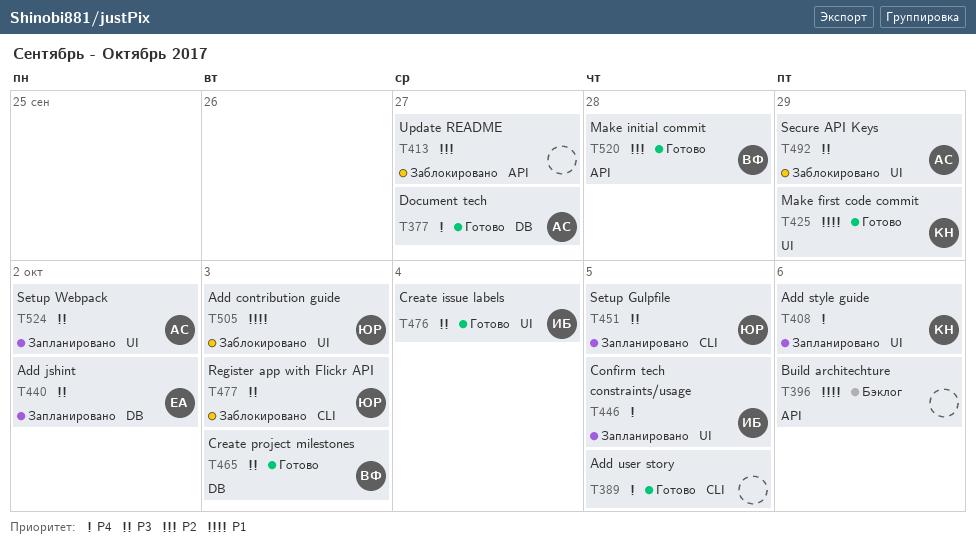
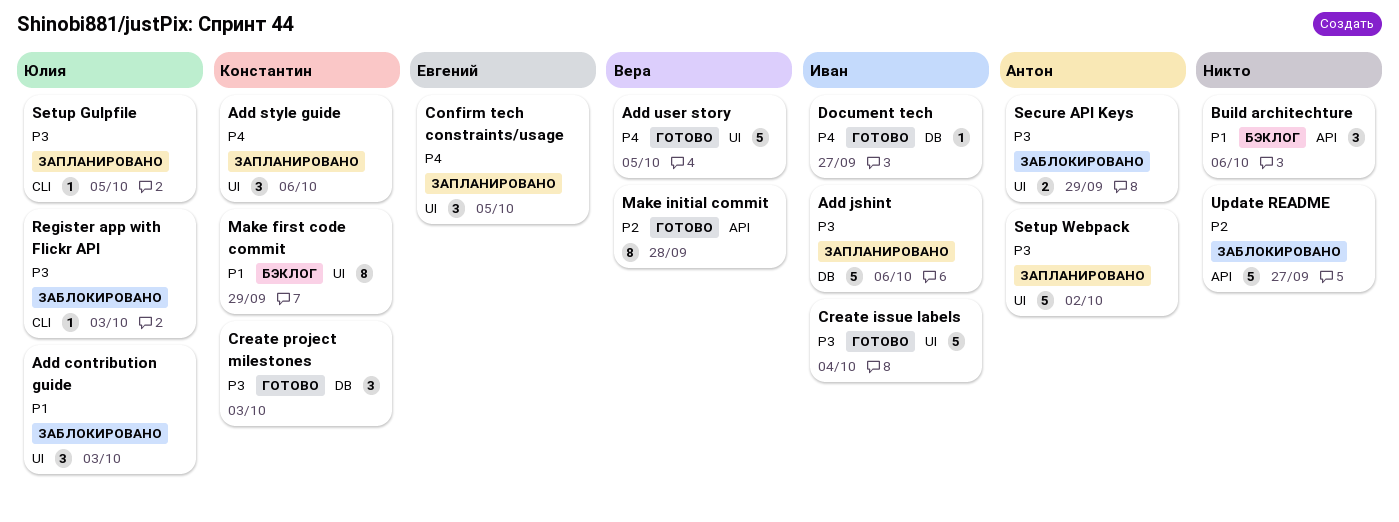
Add jshint, owner: Евгений -> Иван
Add jshint, due: Oct 2 -> Oct 6
Add user story, owner: none -> Вера
Add user story, label: CLI -> UI
Confirm tech constraints/usage, owner: Иван -> Евгений
Create project milestones, owner: Вера -> Константин
Document tech, owner: Антон -> Иван
Make first code commit, status: Готово -> Бэклог

